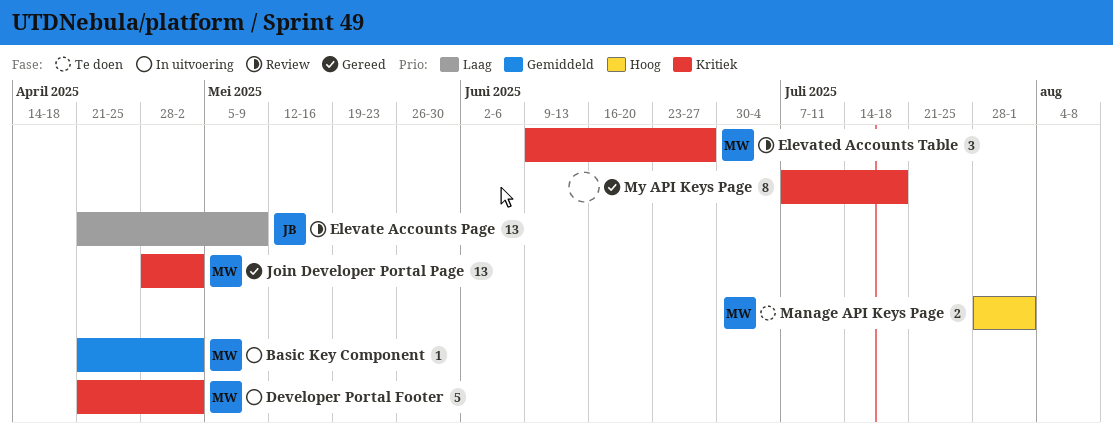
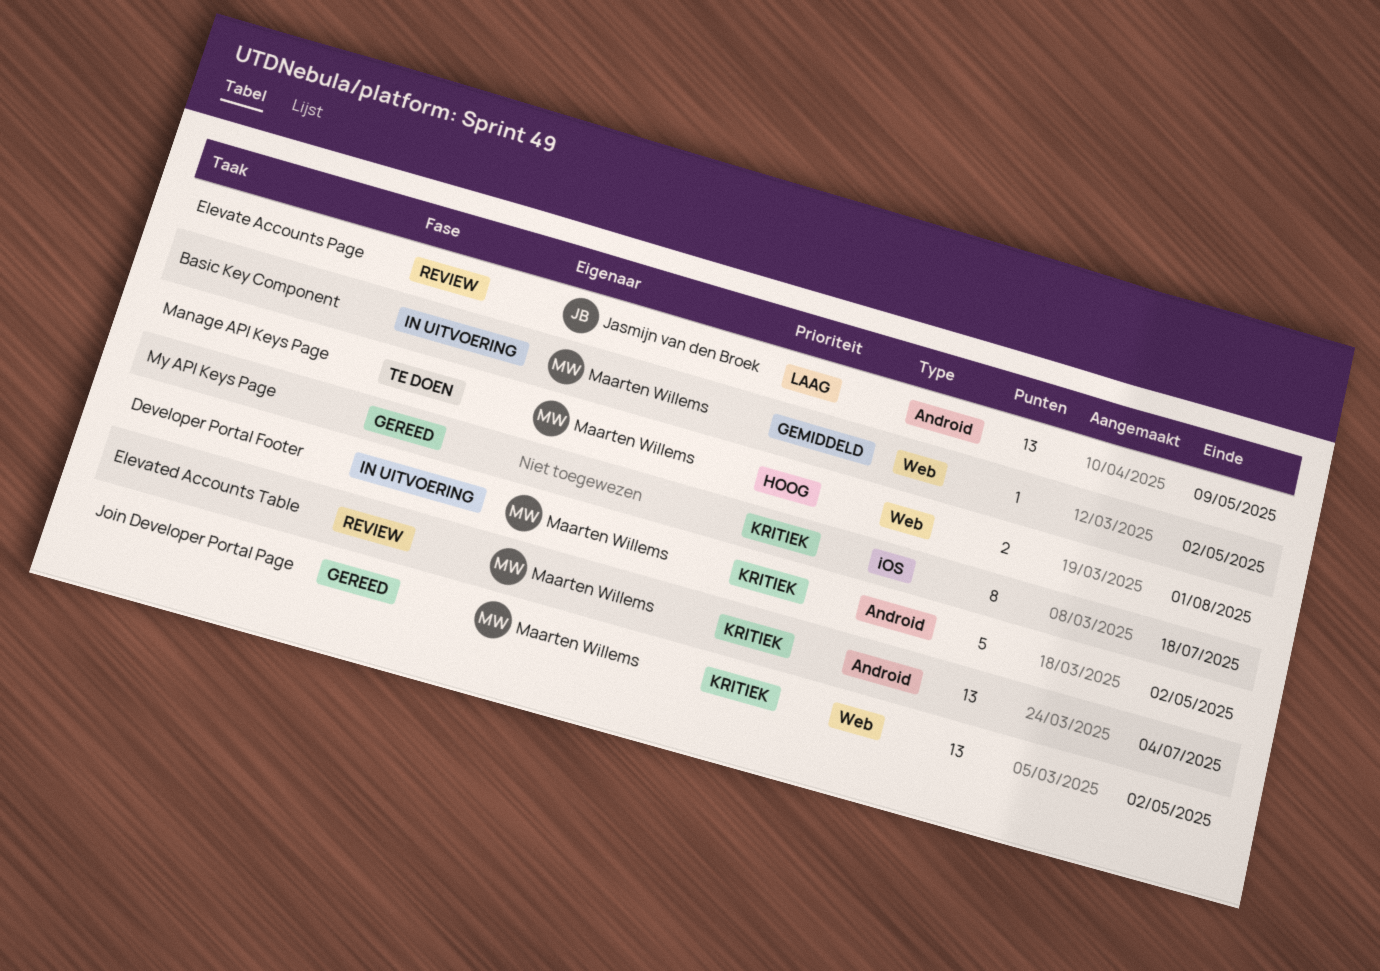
Elevated Accounts Table, estimate: 3 -> 13
Elevated Accounts Table, due: Jun 27 -> Jul 4

